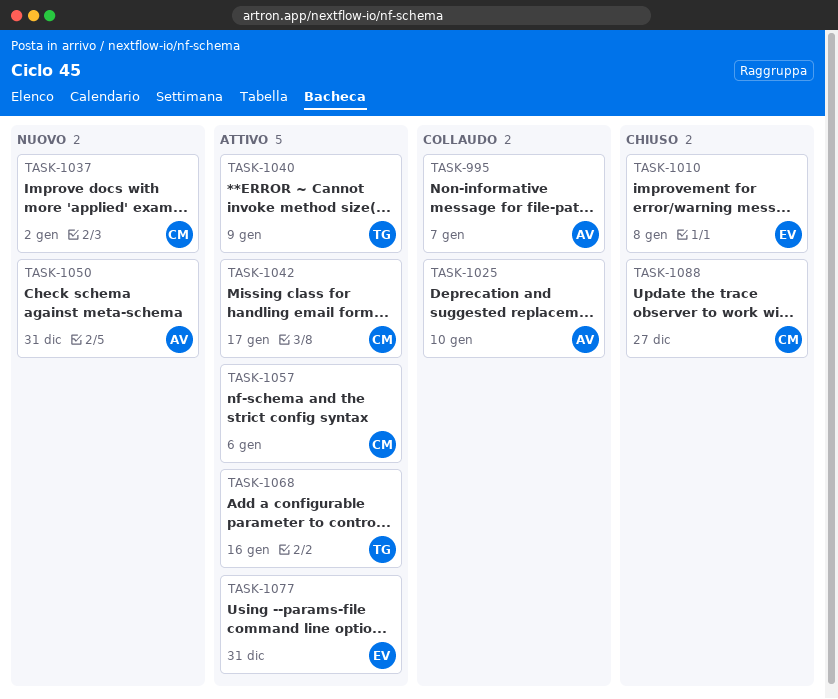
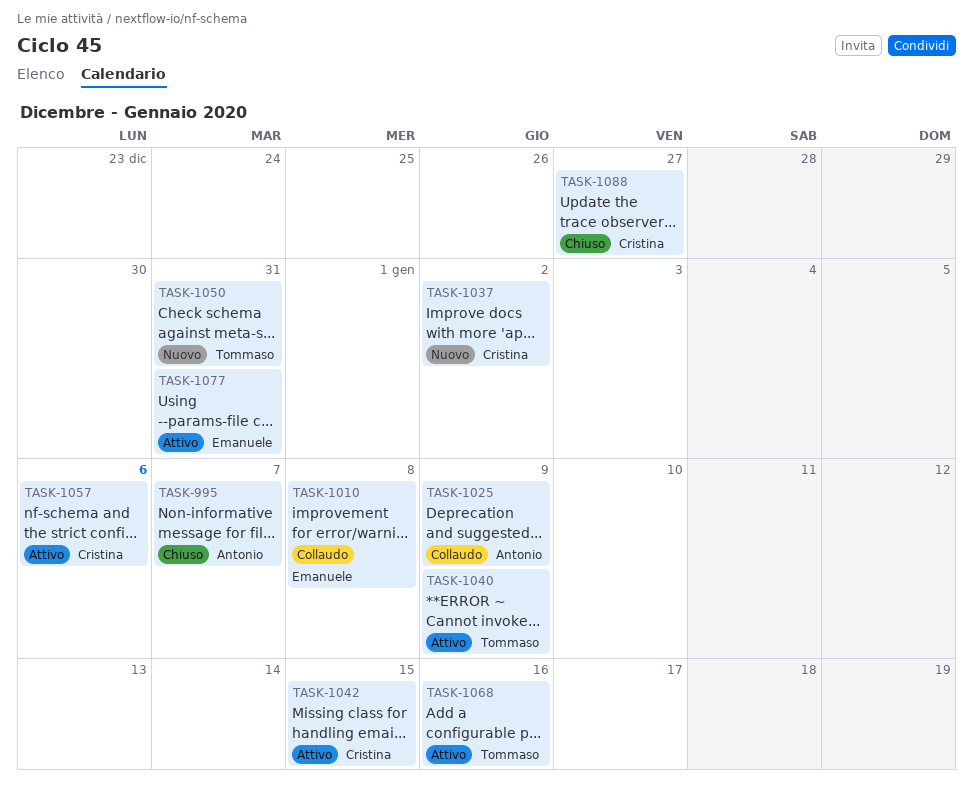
TASK-995, status: Collaudo -> Chiuso
TASK-1010, status: Chiuso -> Collaudo
TASK-1025, due: Jan 10 -> Jan 9
TASK-1042, due: Jan 17 -> Jan 15
TASK-1050, owner: Antonio -> Tommaso

